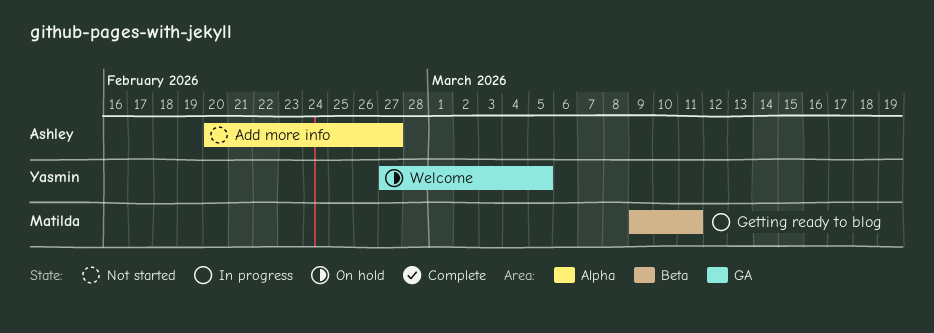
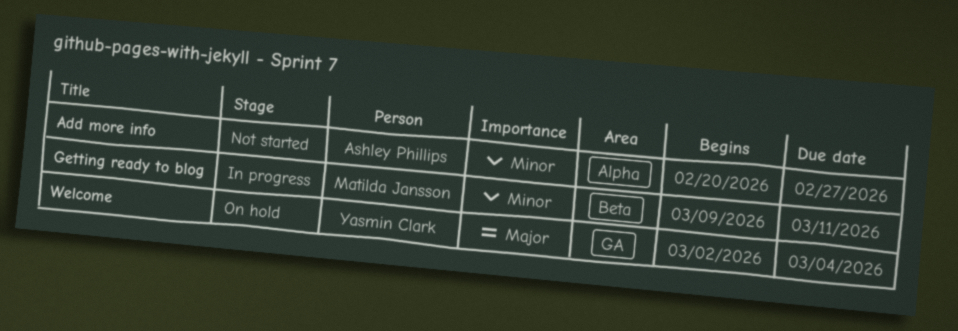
Welcome, start: Feb 27 -> Mar 2
Welcome, due: Mar 5 -> Mar 4

